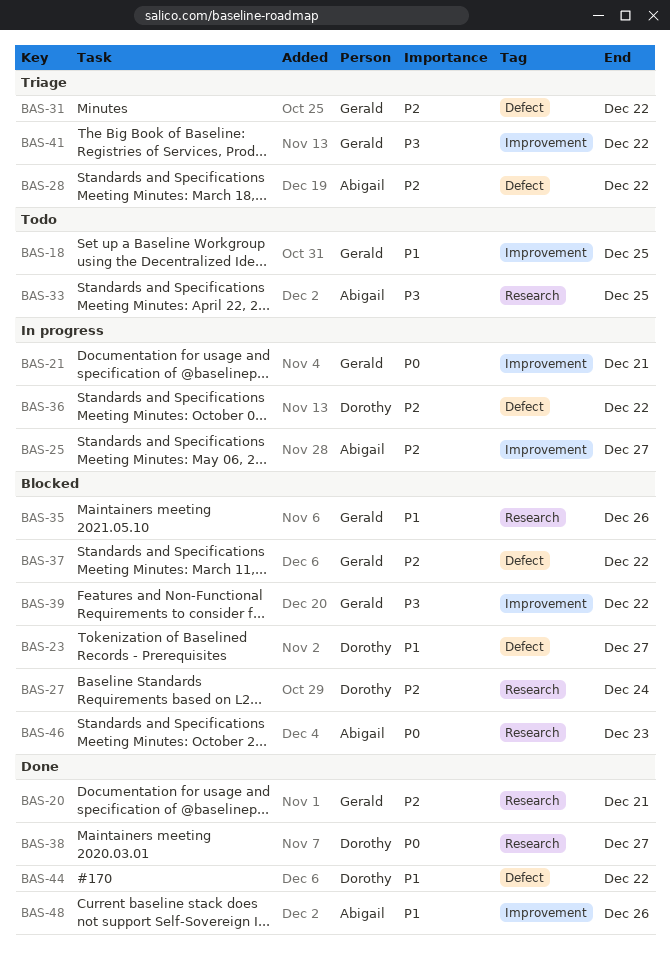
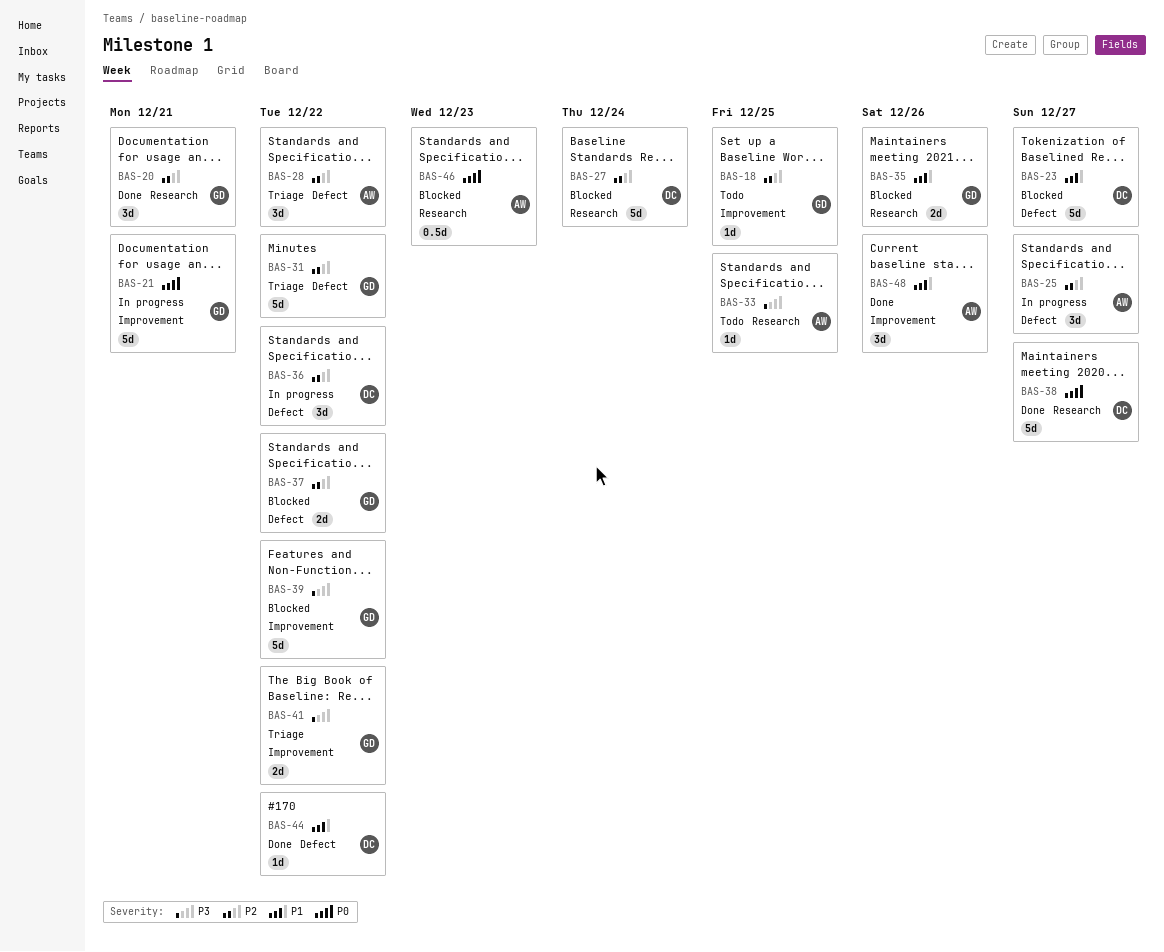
BAS-18, priority: P1 -> P2
BAS-25, label: Improvement -> Defect

